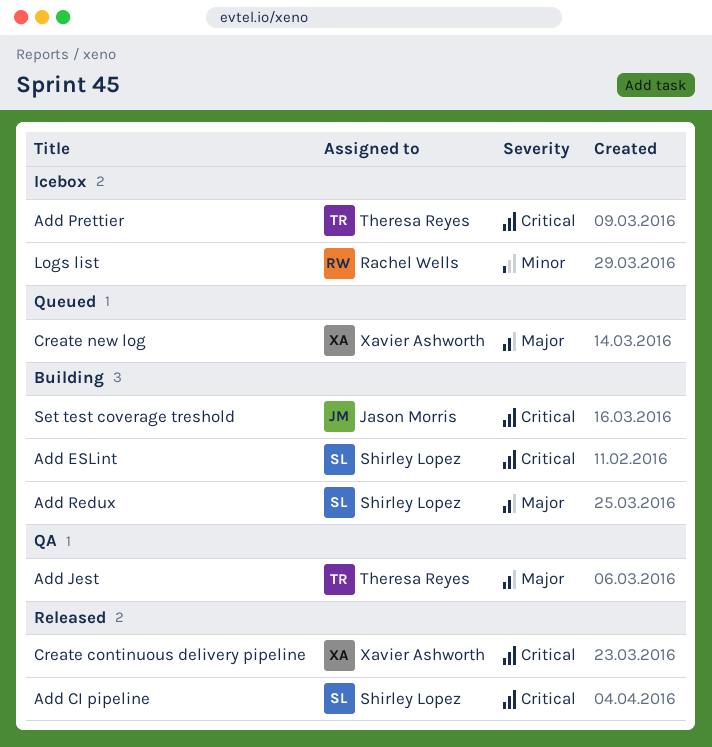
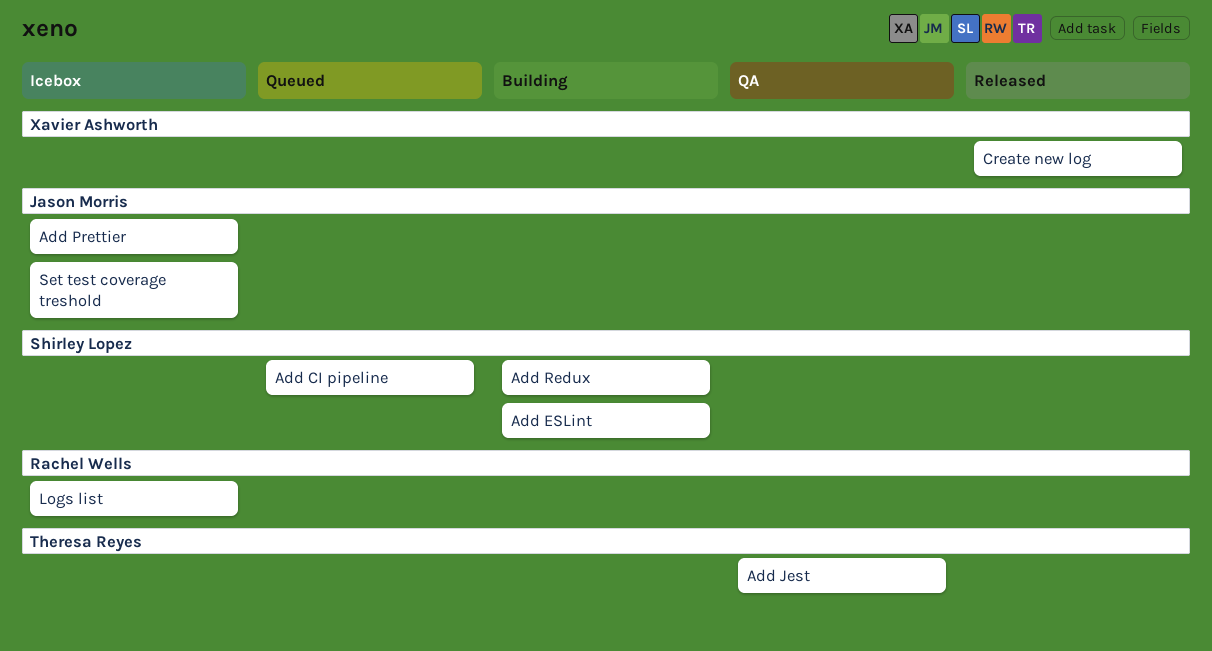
Add CI pipeline, status: Released -> Queued
Add Prettier, owner: Theresa Reyes -> Jason Morris
Create continuous delivery pipeline: present -> none
Create new log, status: Queued -> Released
Set test coverage treshold, status: Building -> Icebox

